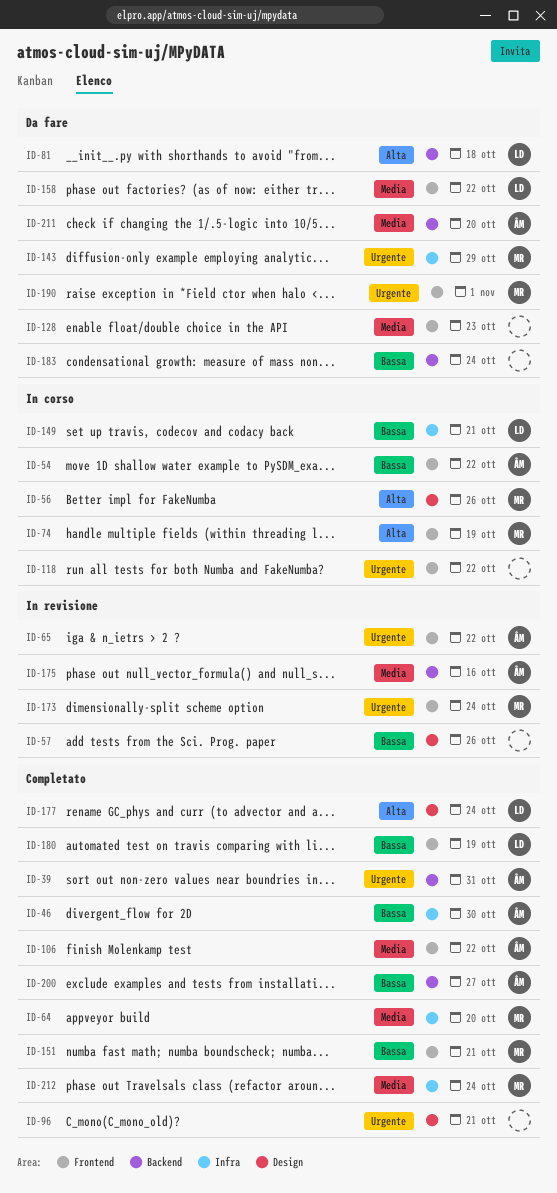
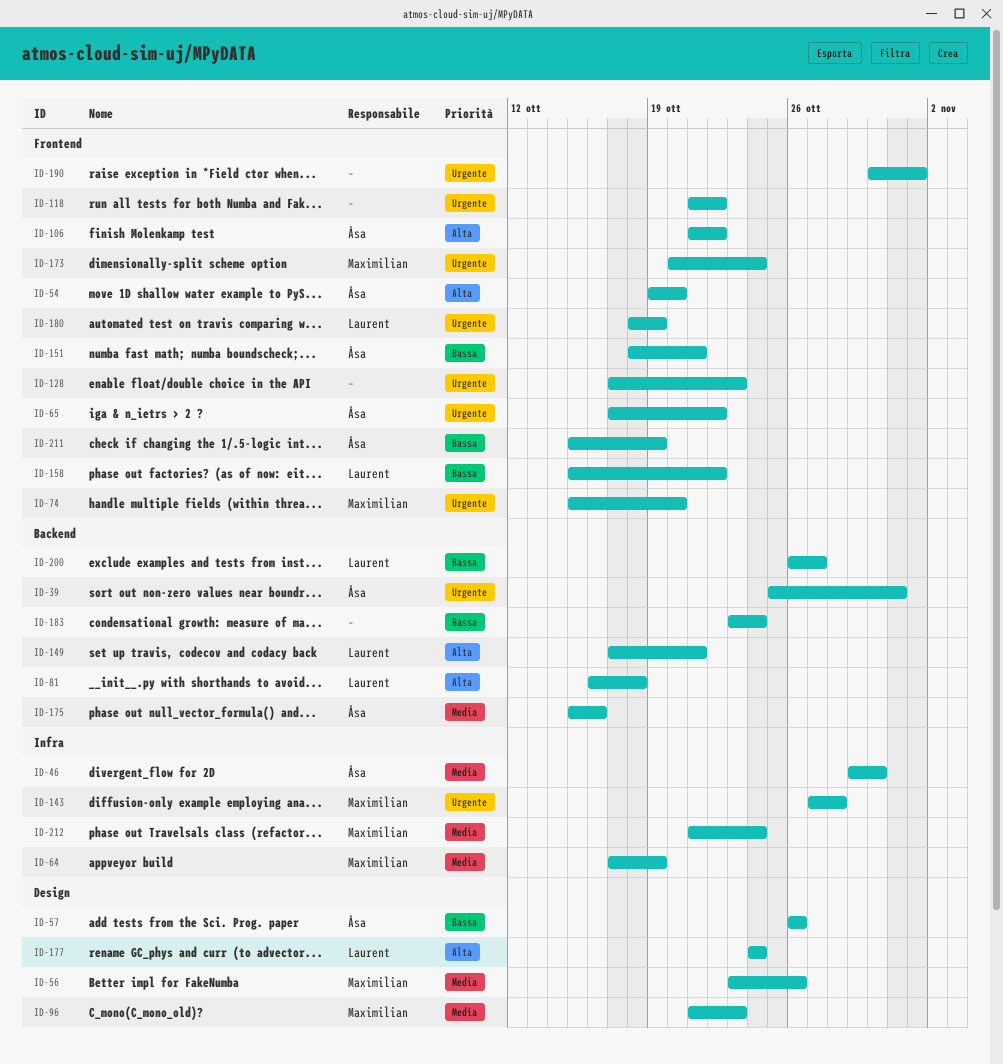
ID-46, priority: Bassa -> Media
ID-54, priority: Bassa -> Alta
ID-54, due: Oct 22 -> Oct 20
ID-56, priority: Alta -> Media
ID-57, owner: none -> Åsa
ID-64, due: Oct 20 -> Oct 19
ID-74, priority: Alta -> Urgente
ID-74, due: Oct 19 -> Oct 20
ID-96, owner: none -> Maximilian
ID-96, priority: Urgente -> Media
ID-96, due: Oct 21 -> Oct 23
ID-106, priority: Media -> Alta
ID-128, priority: Media -> Urgente
ID-143, due: Oct 29 -> Oct 28
ID-149, priority: Bassa -> Alta
ID-149, label: Infra -> Backend
ID-151, owner: Maximilian -> Åsa
ID-158, priority: Media -> Bassa
ID-180, priority: Bassa -> Urgente
ID-190, owner: Maximilian -> none
ID-200, owner: Åsa -> Laurent
ID-211, priority: Media -> Bassa
ID-211, label: Backend -> Frontend
ID-211, due: Oct 20 -> Oct 19

